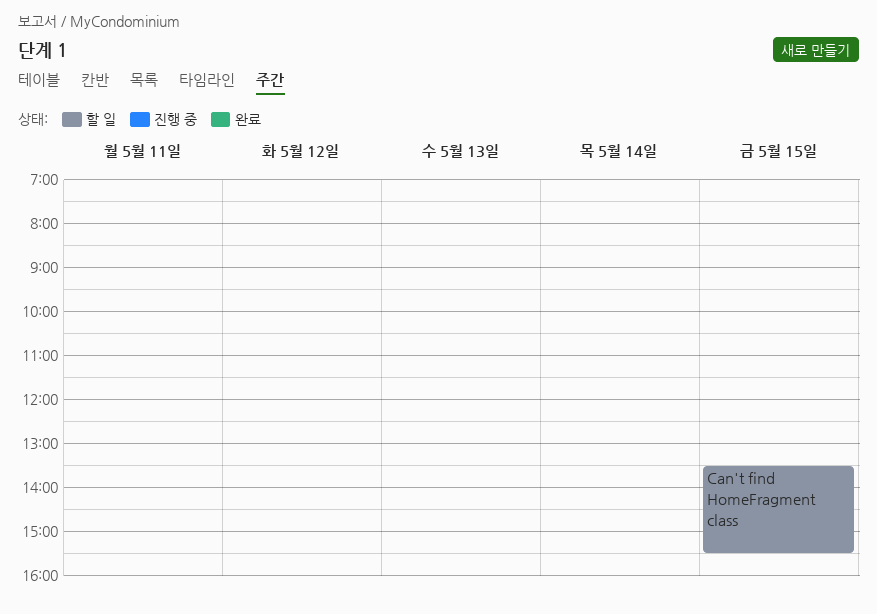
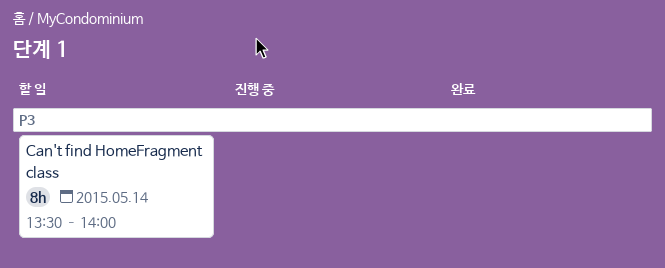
Can't find HomeFragment class, day: May 15 -> May 14
Can't find HomeFragment class, ends: 15:30 -> 14:00

